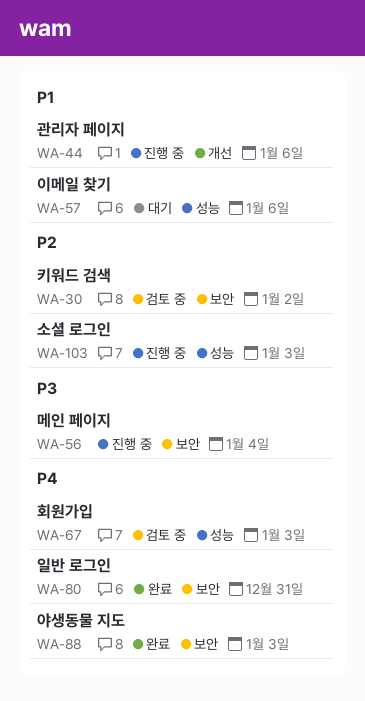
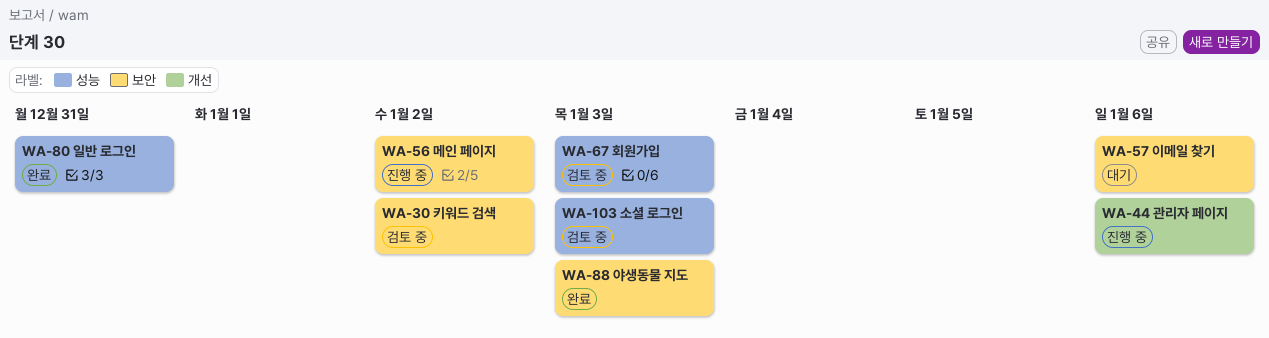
WA-56, due: Jan 4 -> Jan 2
WA-57, label: 성능 -> 보안
WA-80, label: 보안 -> 성능
WA-103, status: 진행 중 -> 검토 중

